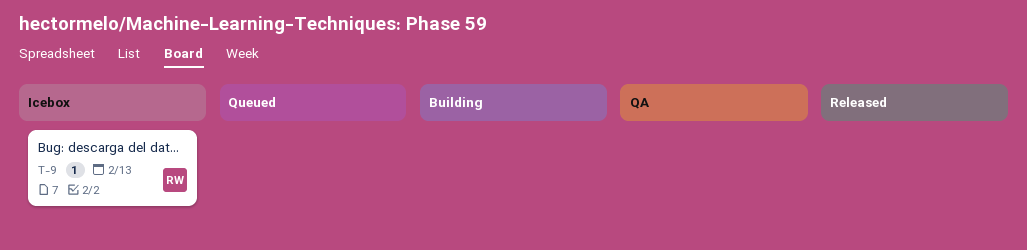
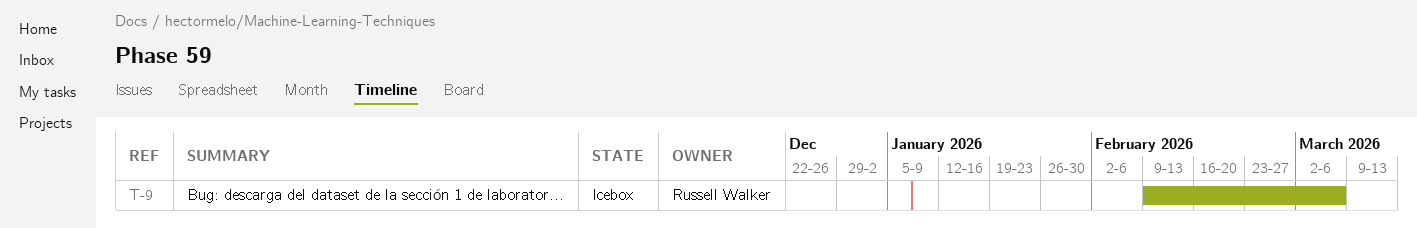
T-9, due: Feb 13 -> Mar 6

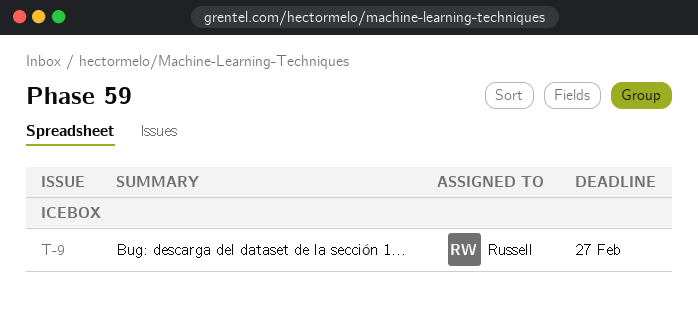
T-9, due: Mar 6 -> Feb 27

